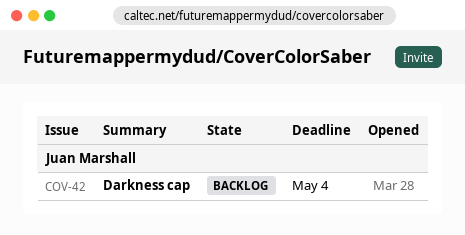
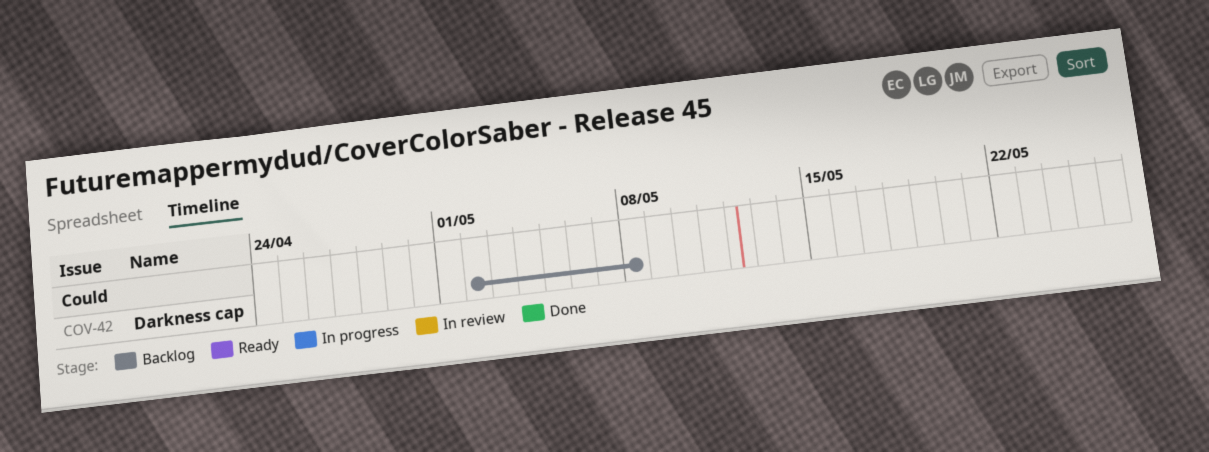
COV-42, due: May 4 -> May 8

